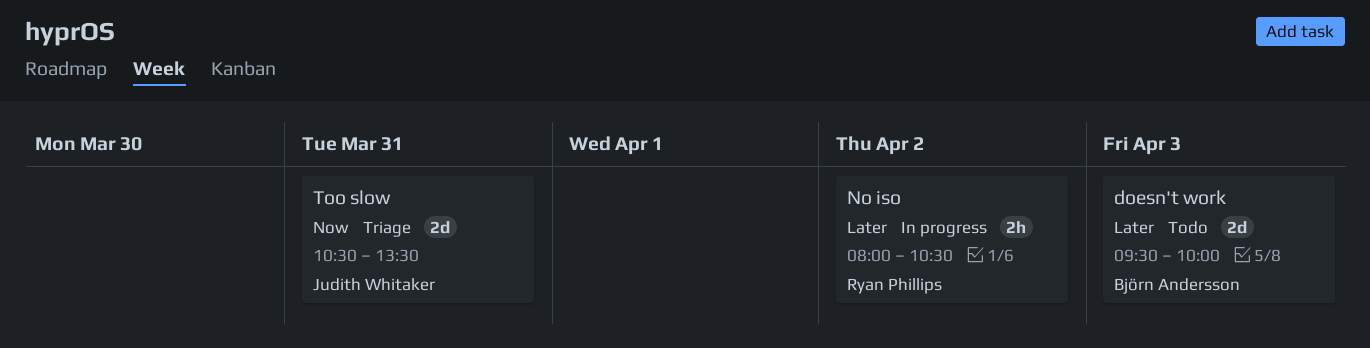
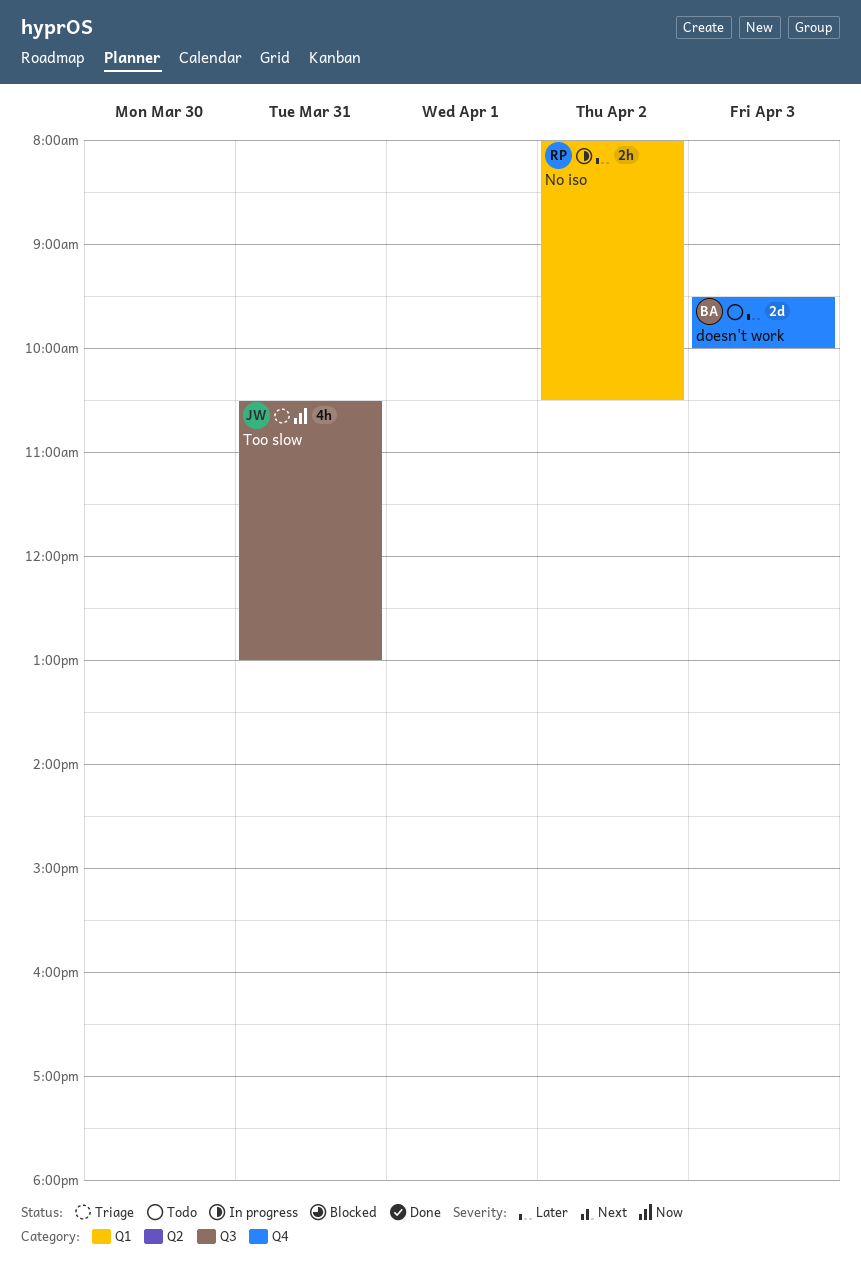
Too slow, estimate: 2d -> 4h
Too slow, ends: 13:30 -> 13:00

